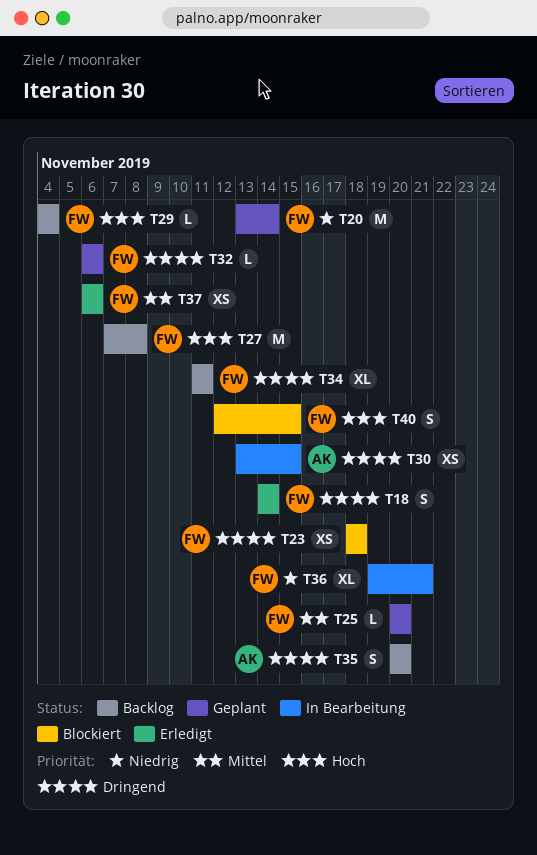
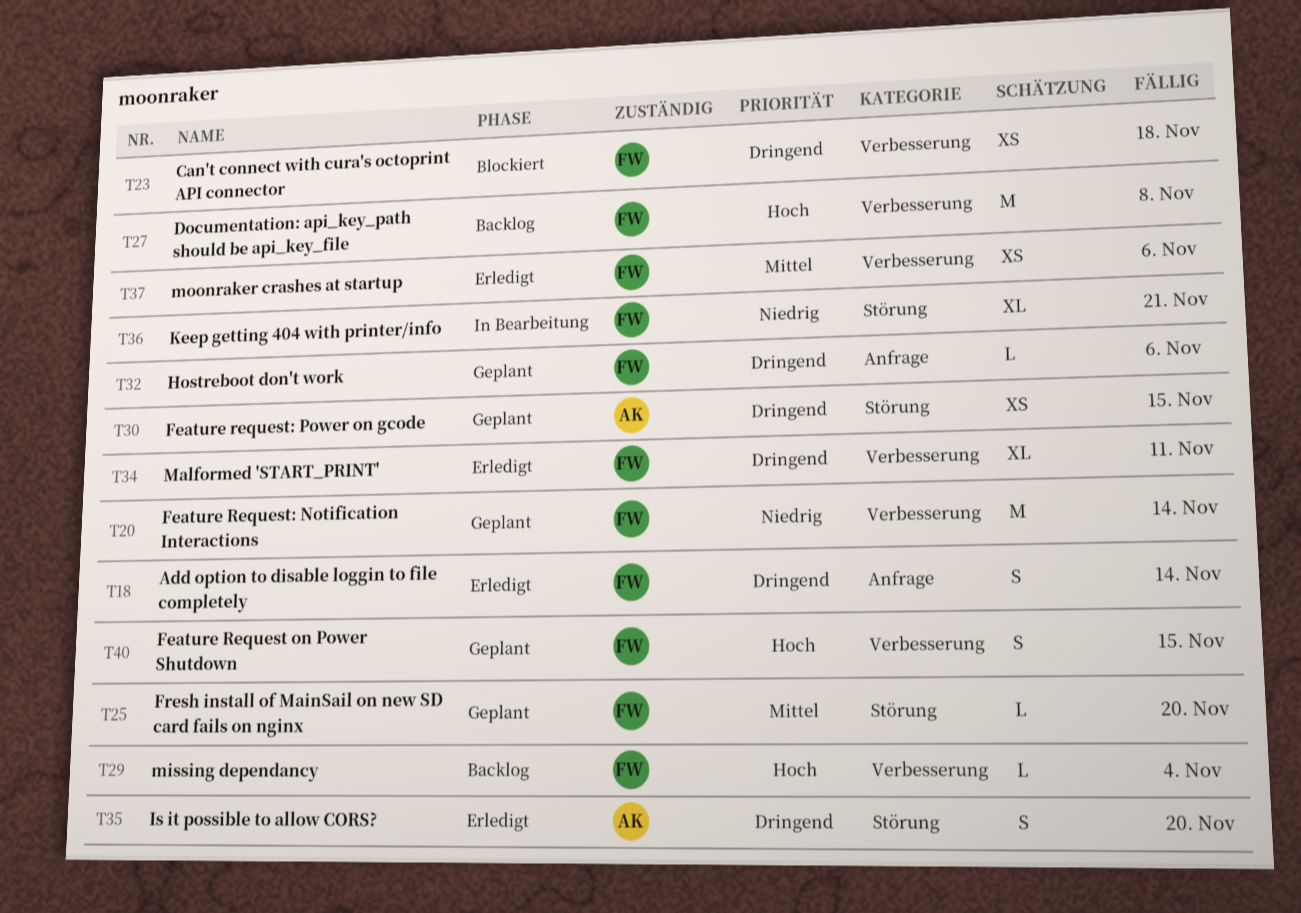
T30, status: In Bearbeitung -> Geplant
T34, status: Backlog -> Erledigt
T35, status: Backlog -> Erledigt
T40, status: Blockiert -> Geplant

